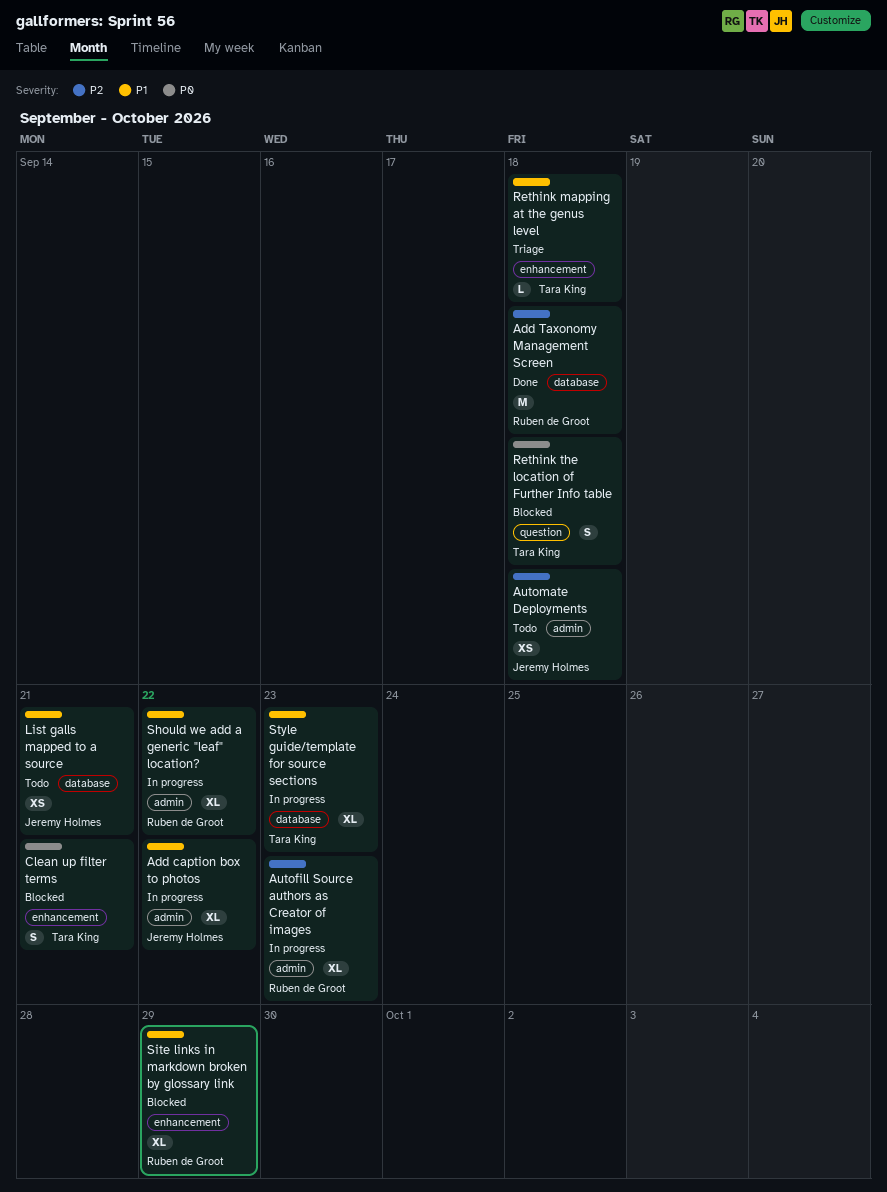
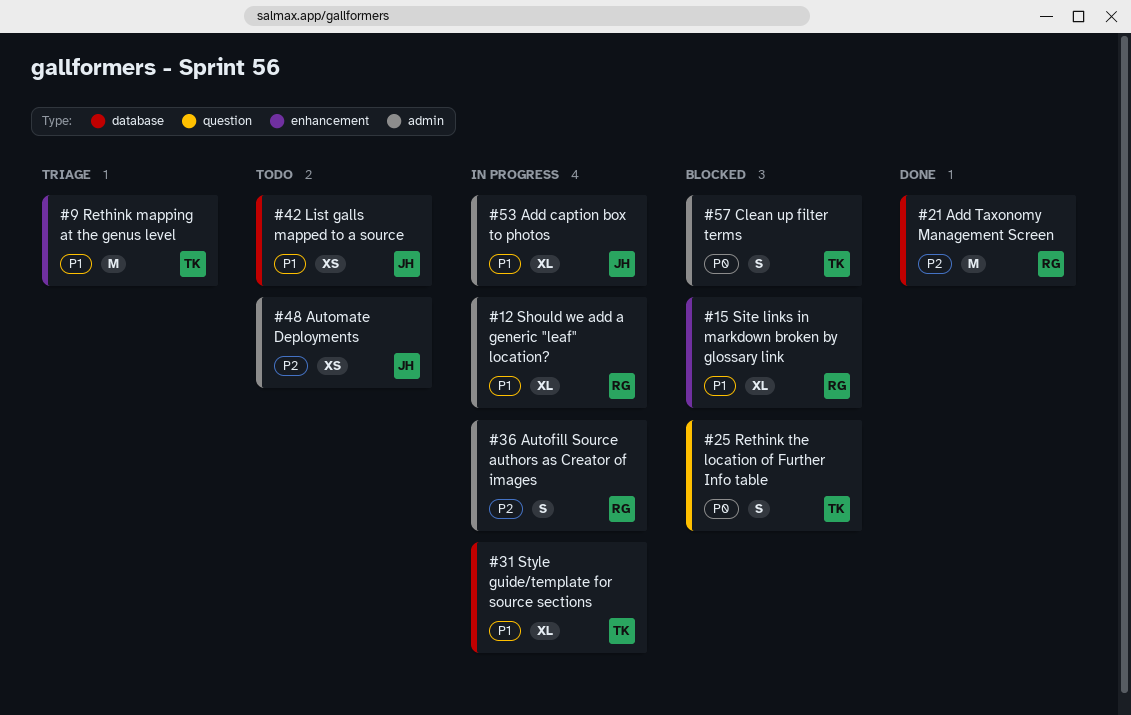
Autofill Source authors as Creator of images, estimate: XL -> S
Clean up filter terms, label: enhancement -> admin
Rethink mapping at the genus level, estimate: L -> M

